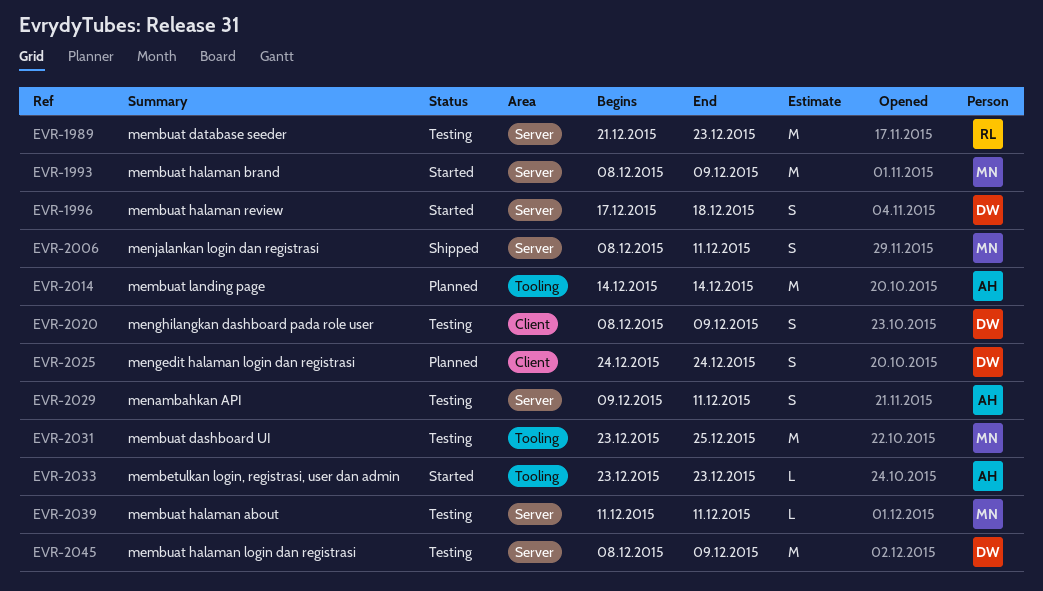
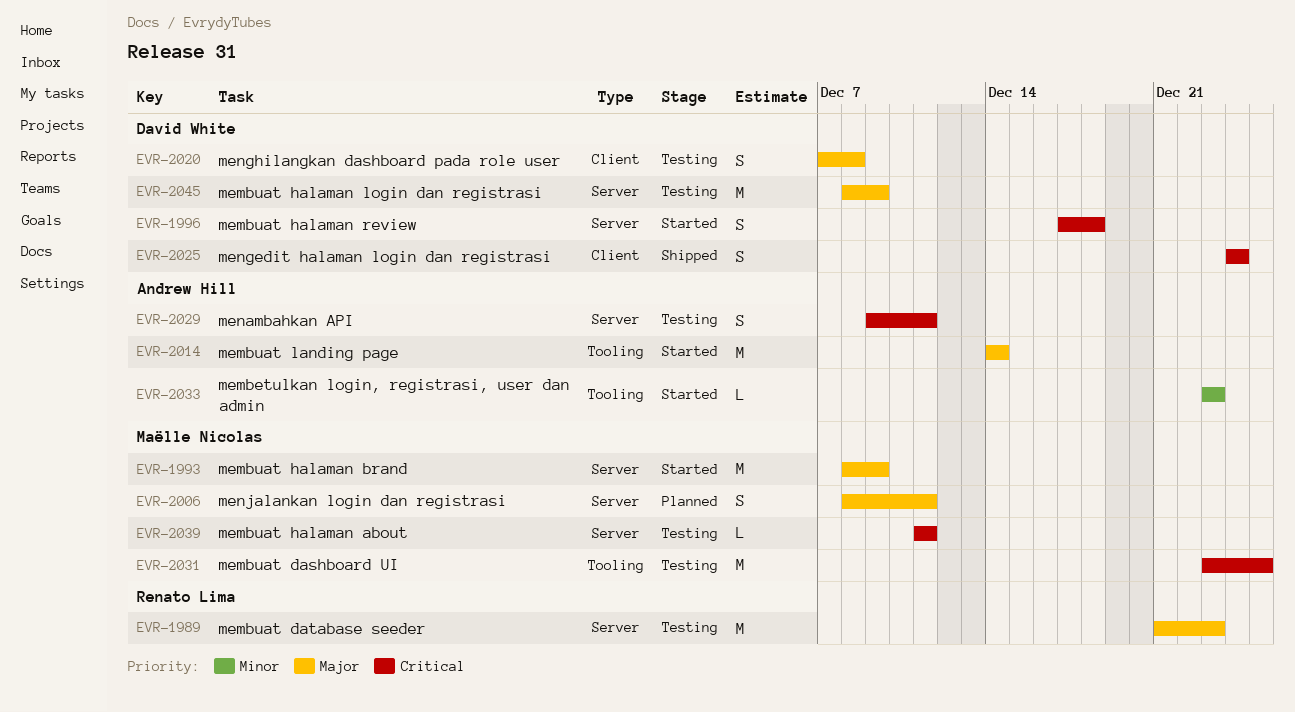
EVR-2006, status: Shipped -> Planned
EVR-2014, status: Planned -> Started
EVR-2020, start: Dec 8 -> Dec 7
EVR-2020, due: Dec 9 -> Dec 8
EVR-2025, status: Planned -> Shipped

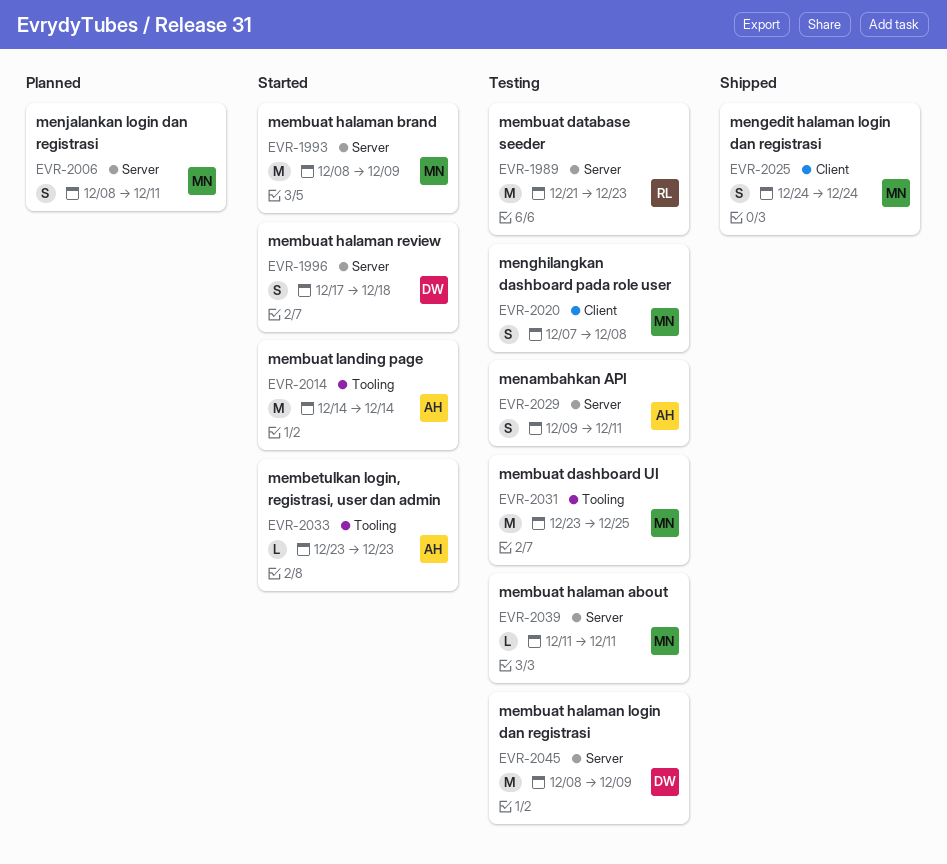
EVR-2020, owner: David White -> Maëlle Nicolas
EVR-2025, owner: David White -> Maëlle Nicolas

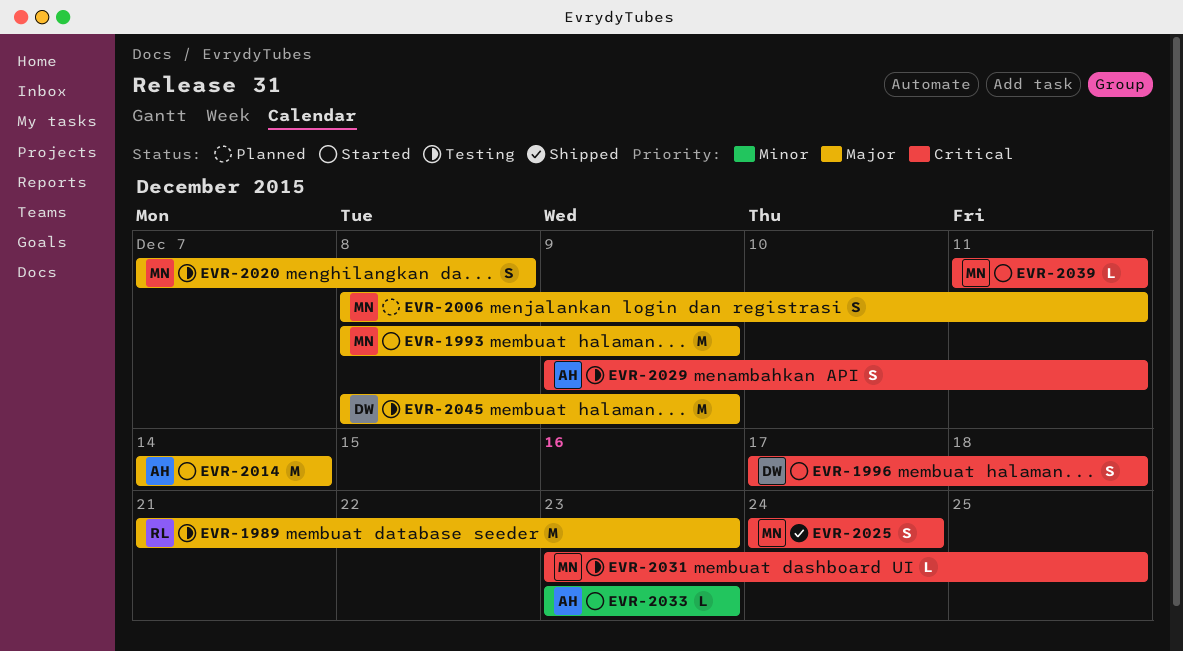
EVR-2031, estimate: M -> L
EVR-2039, status: Testing -> Started

